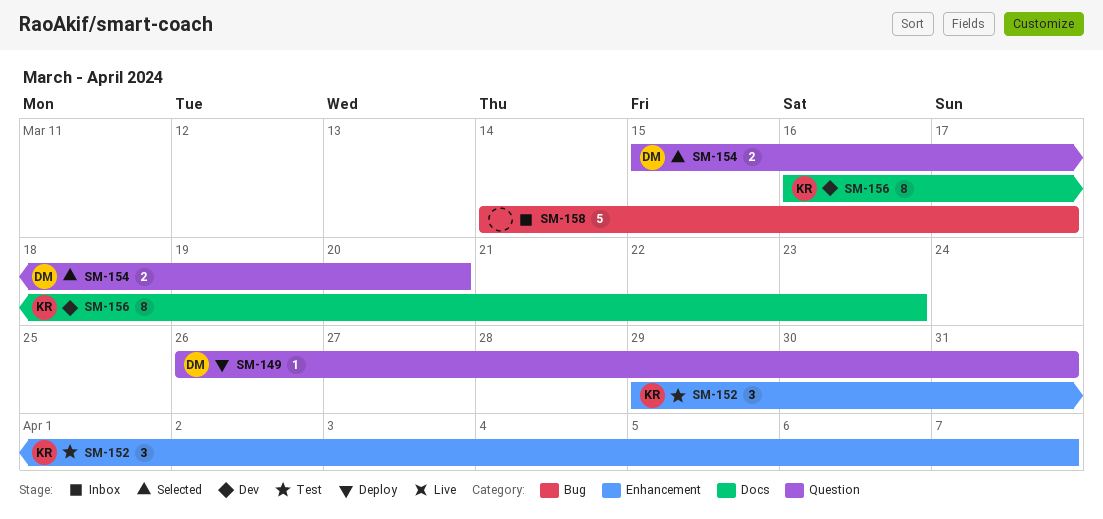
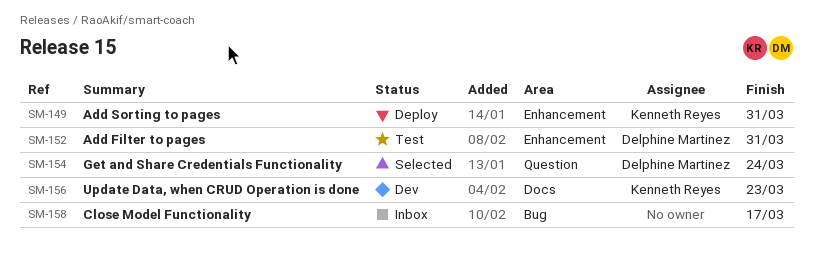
SM-149, owner: Delphine Martinez -> Kenneth Reyes
SM-149, label: Question -> Enhancement
SM-152, owner: Kenneth Reyes -> Delphine Martinez
SM-152, due: Apr 7 -> Mar 31
SM-154, due: Mar 20 -> Mar 24

